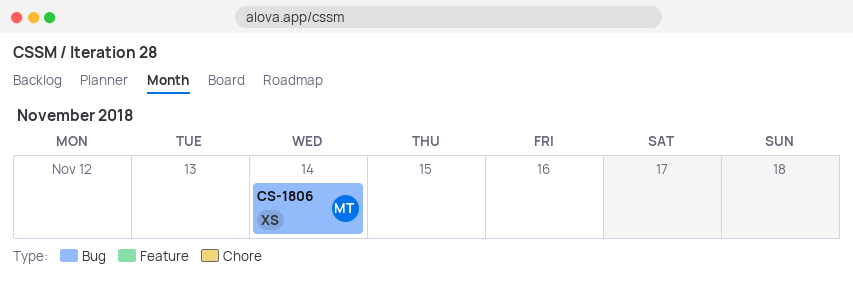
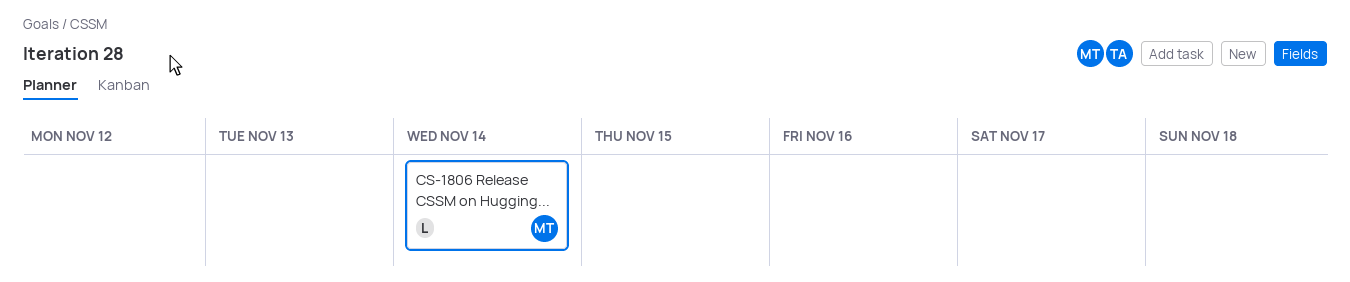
CS-1806, estimate: XS -> L

